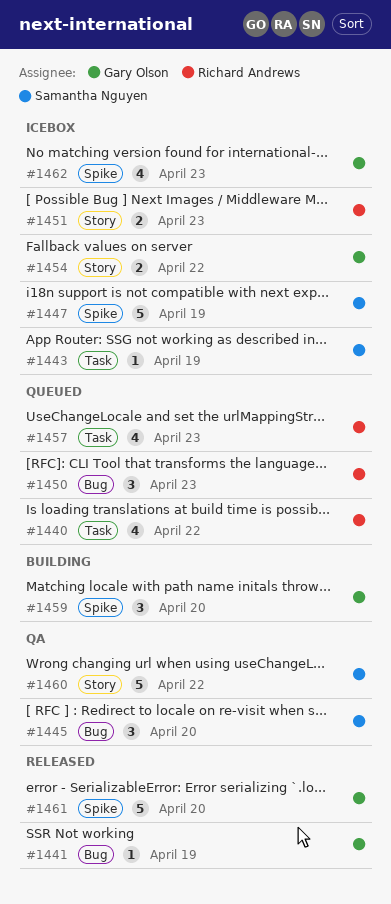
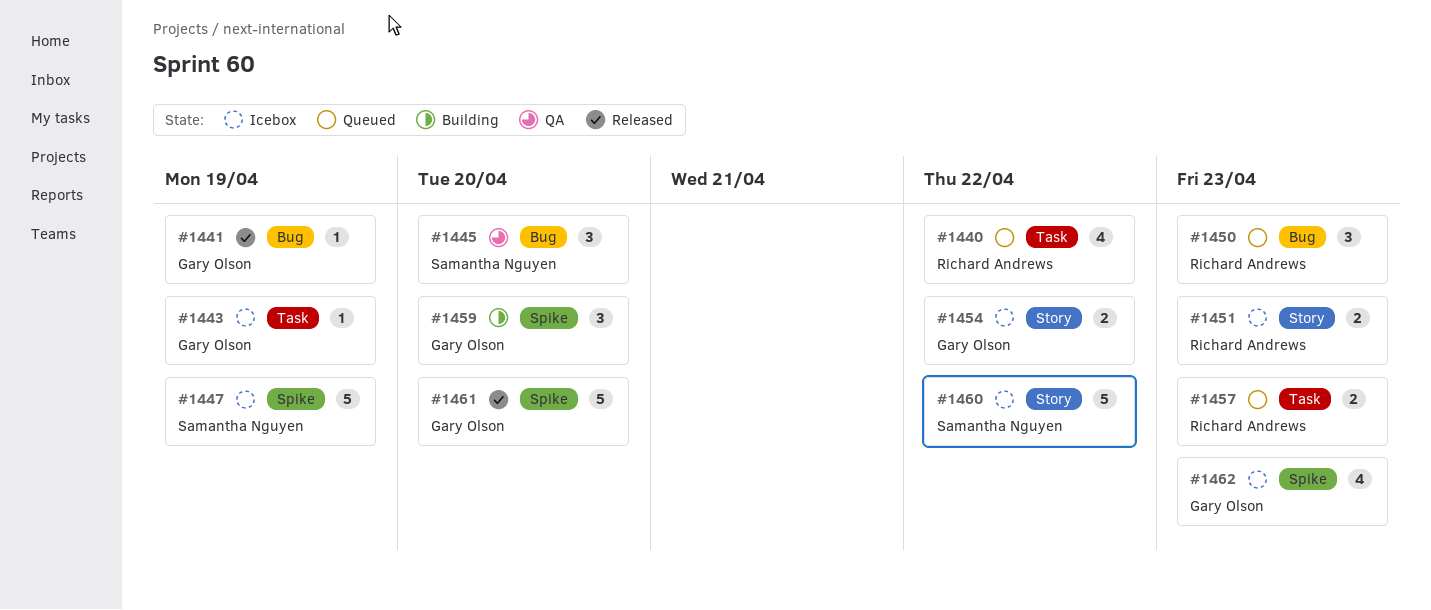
#1443, owner: Samantha Nguyen -> Gary Olson
#1457, estimate: 4 -> 2
#1460, status: QA -> Icebox

